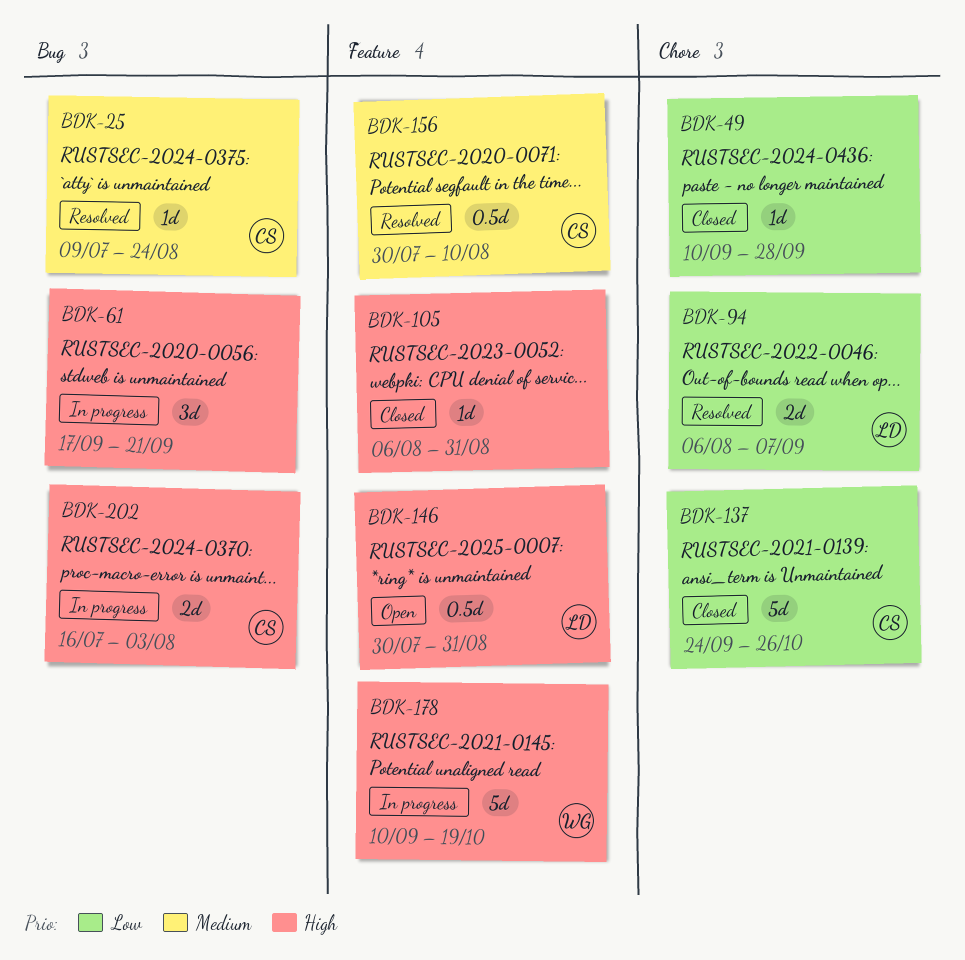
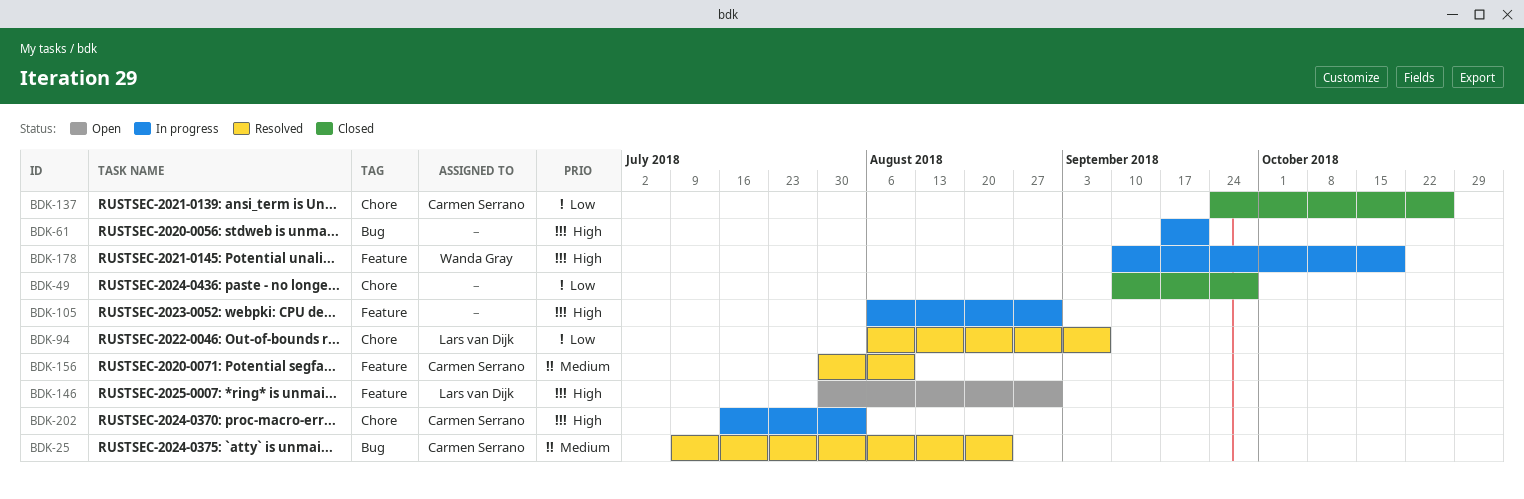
BDK-105, status: Closed -> In progress
BDK-202, label: Bug -> Chore

